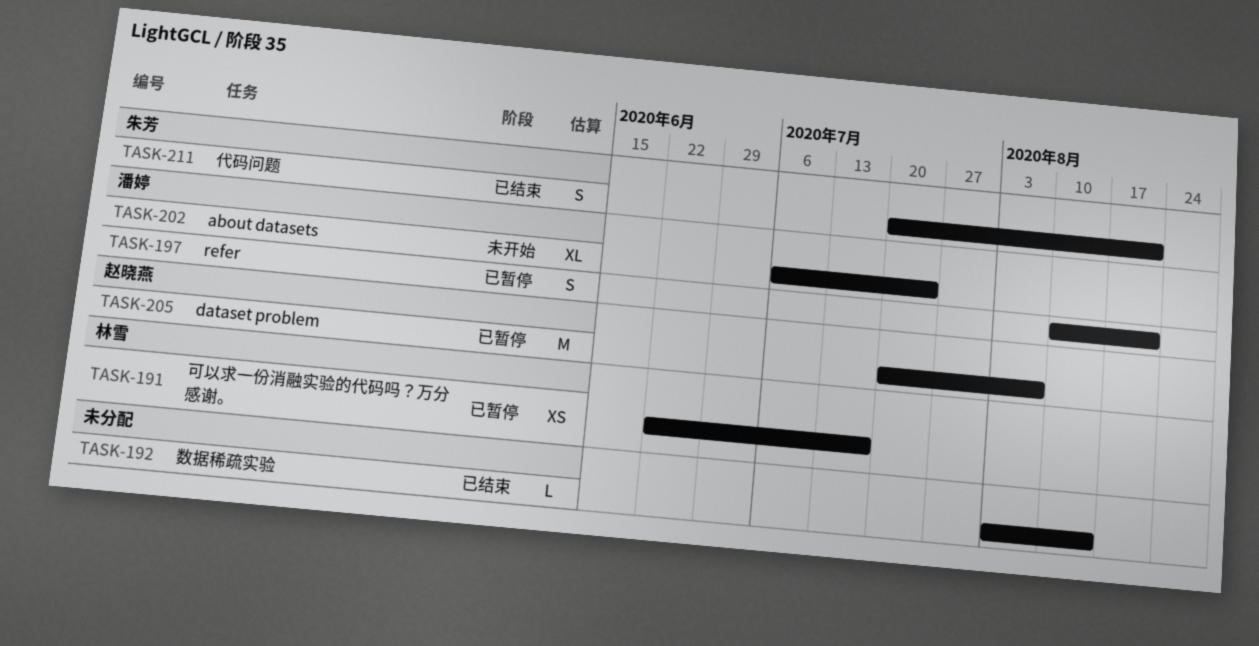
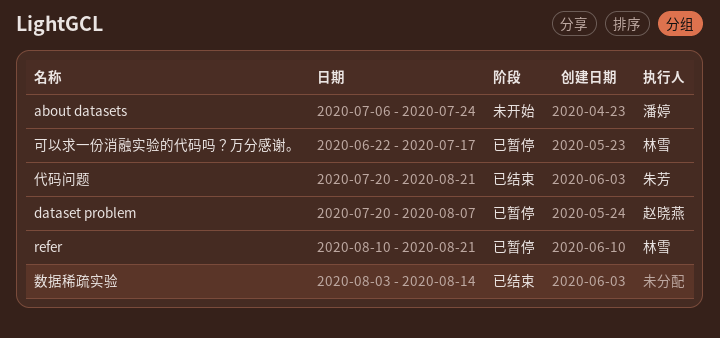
refer, owner: 潘婷 -> 林雪

